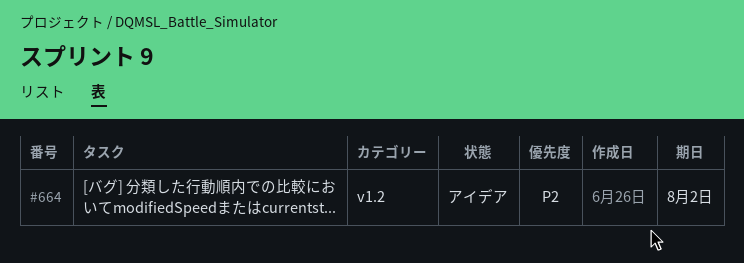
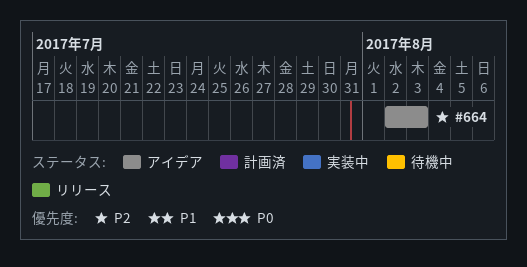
#664, due: Aug 2 -> Aug 3

